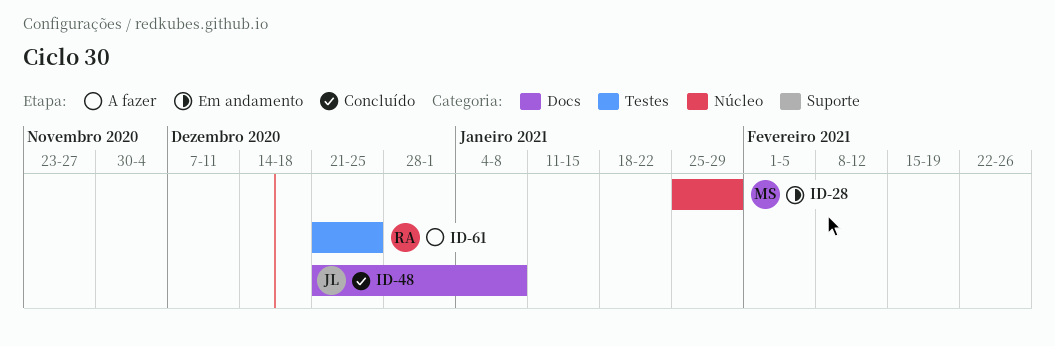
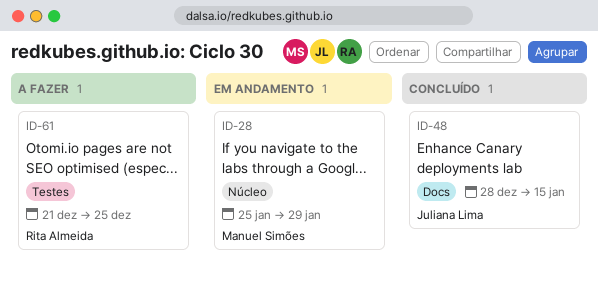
ID-48, start: Dec 21 -> Dec 28
ID-48, due: Jan 8 -> Jan 15

